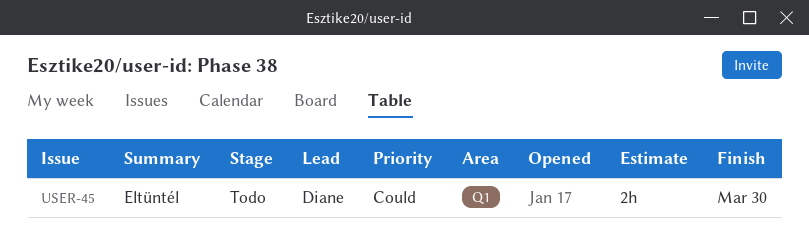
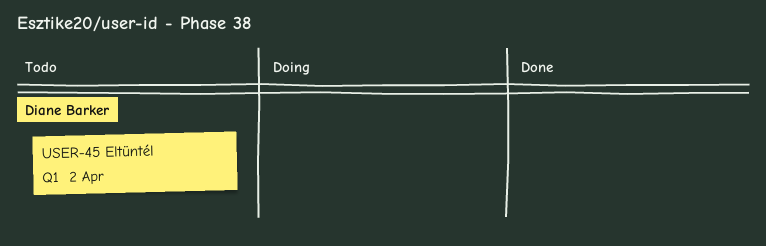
USER-45, due: Mar 30 -> Apr 2

